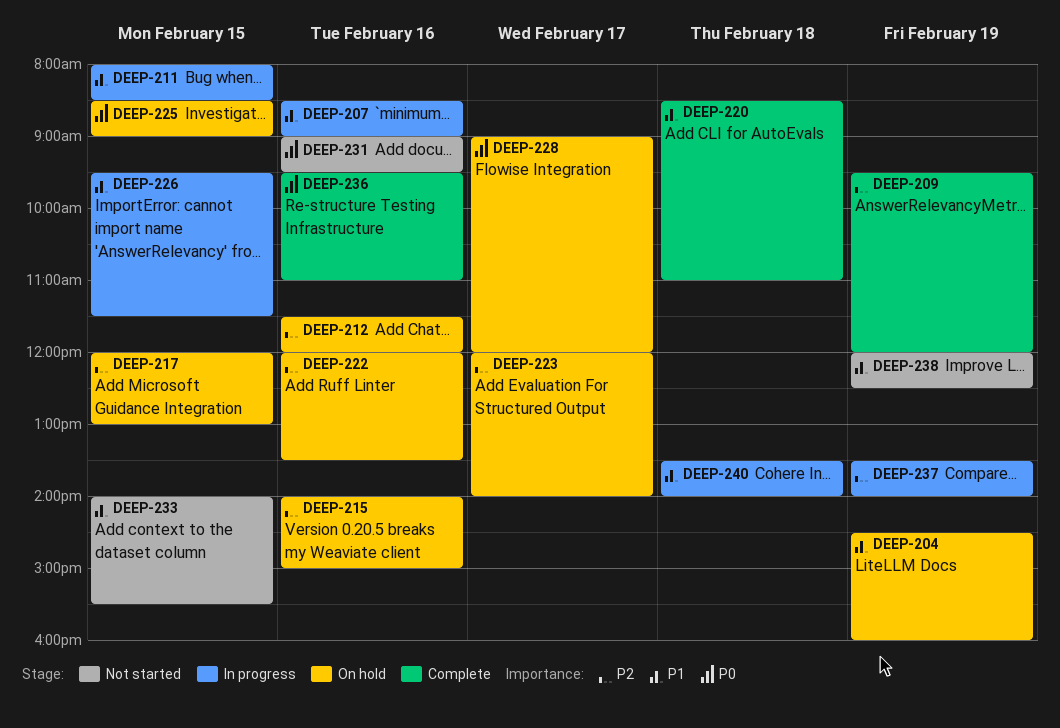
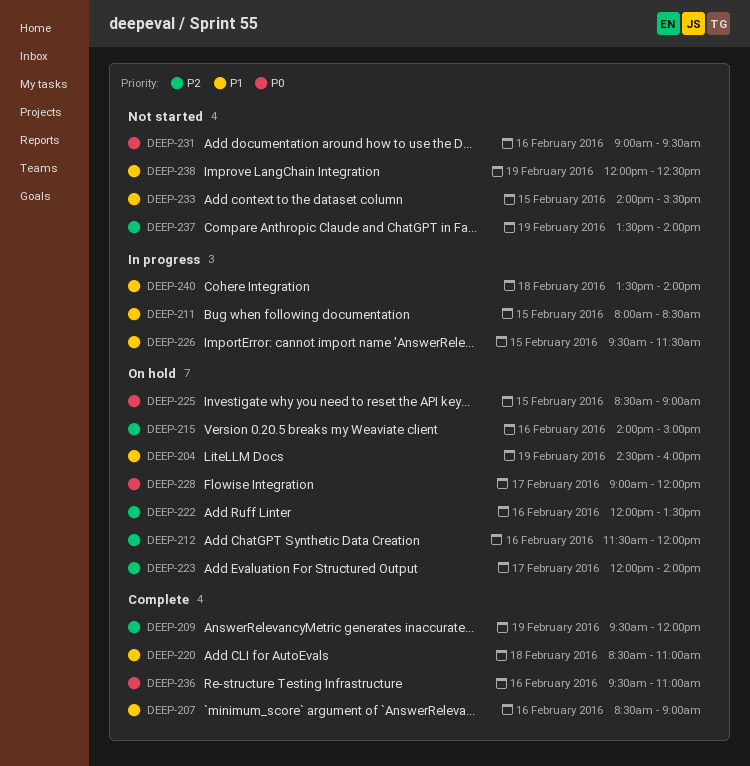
DEEP-207, status: In progress -> Complete
DEEP-217: present -> none
DEEP-237, status: In progress -> Not started

